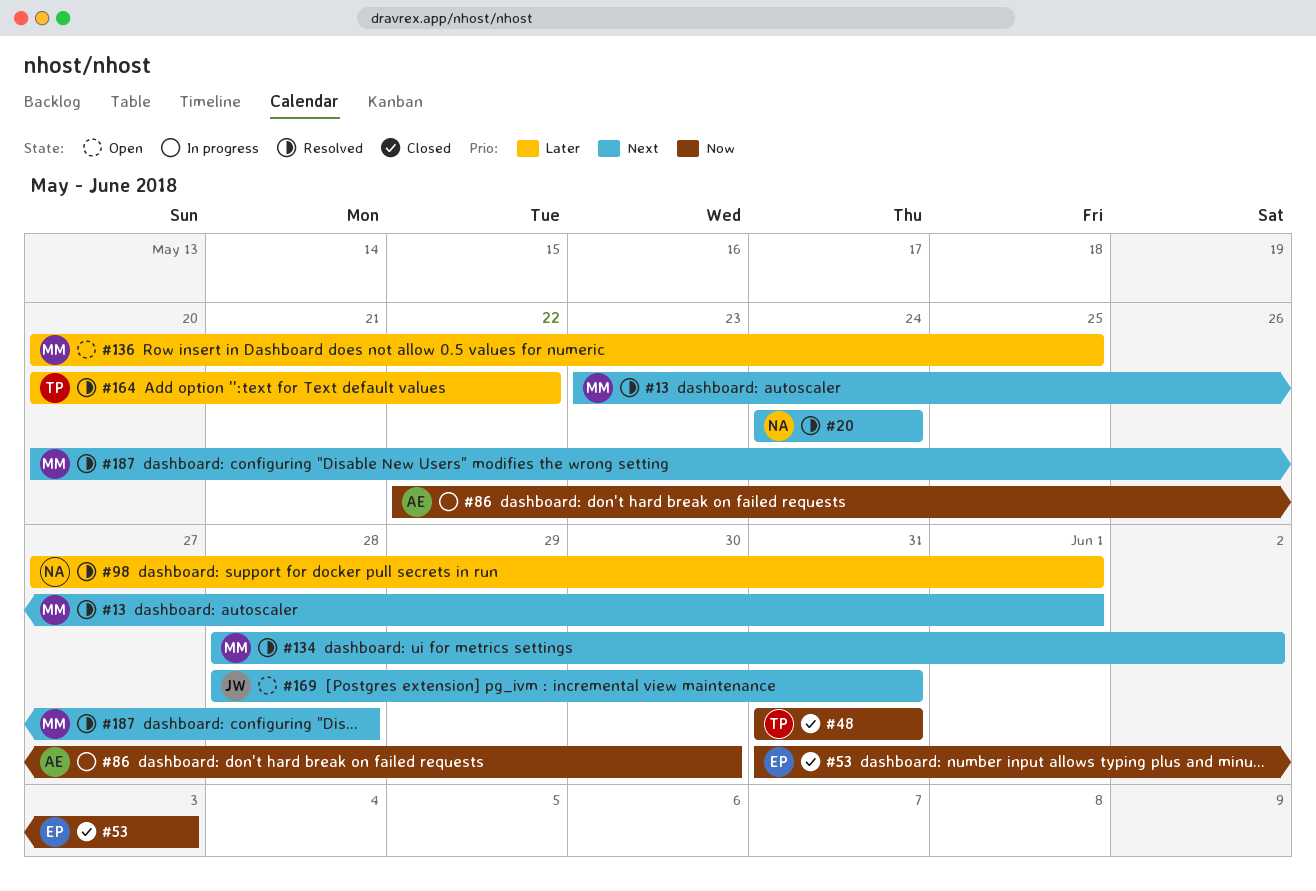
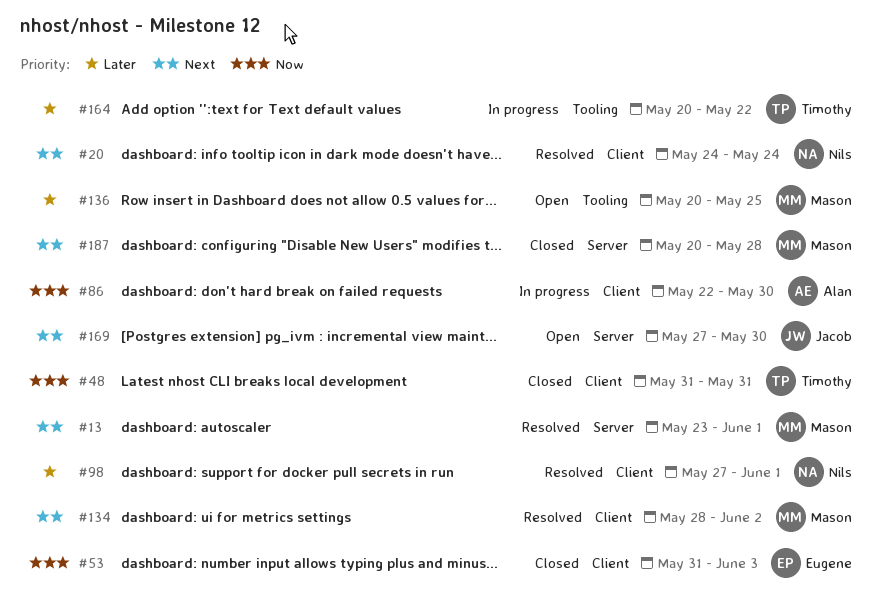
#164, status: Resolved -> In progress
#169, start: May 28 -> May 27
#169, due: May 31 -> May 30
#187, status: Resolved -> Closed

